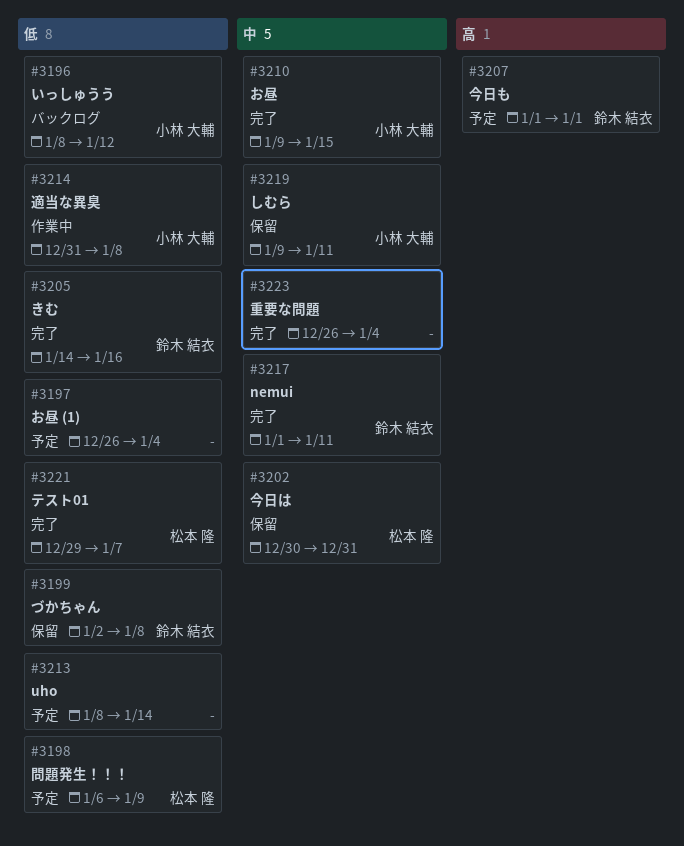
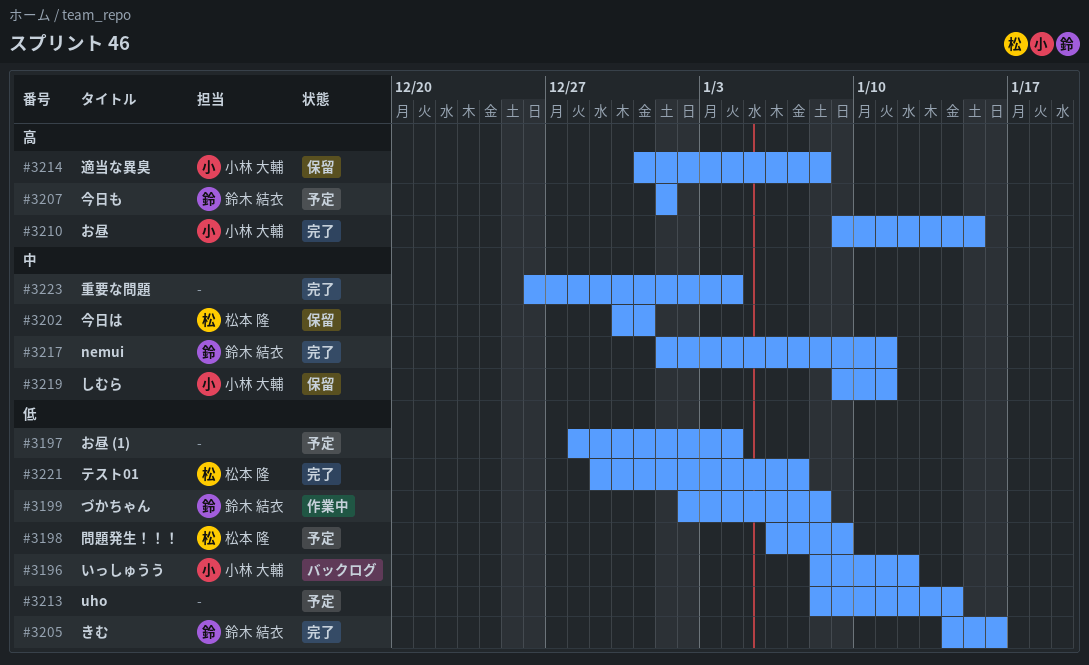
#3197, start: Dec 26 -> Dec 28
#3199, status: 保留 -> 作業中
#3210, priority: 中 -> 高
#3214, status: 作業中 -> 保留
#3214, priority: 低 -> 高

